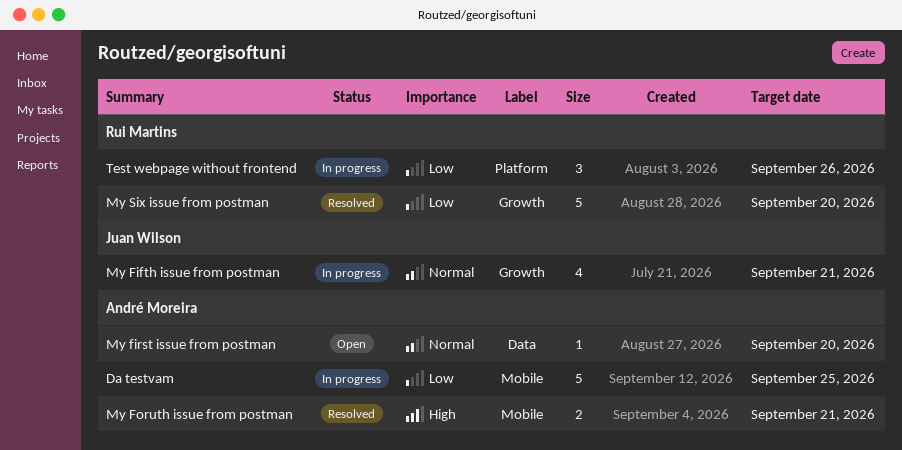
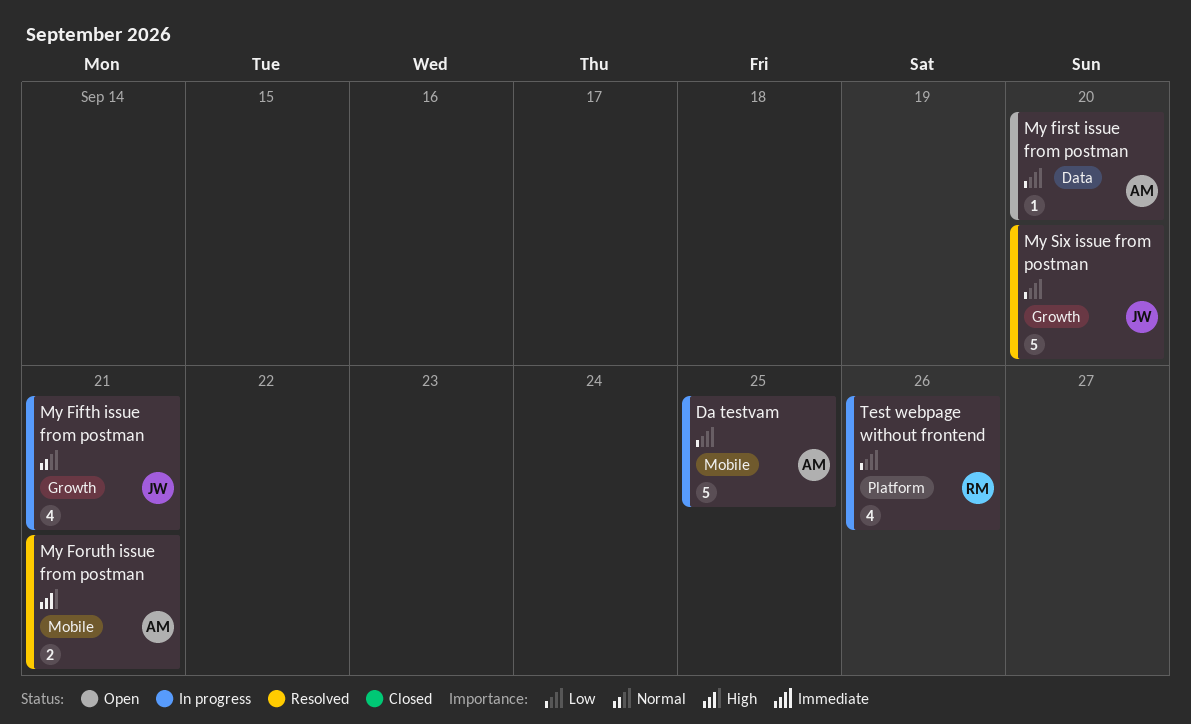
My first issue from postman, priority: Normal -> Low
My Six issue from postman, owner: Rui Martins -> Juan Wilson
Test webpage without frontend, estimate: 3 -> 4

